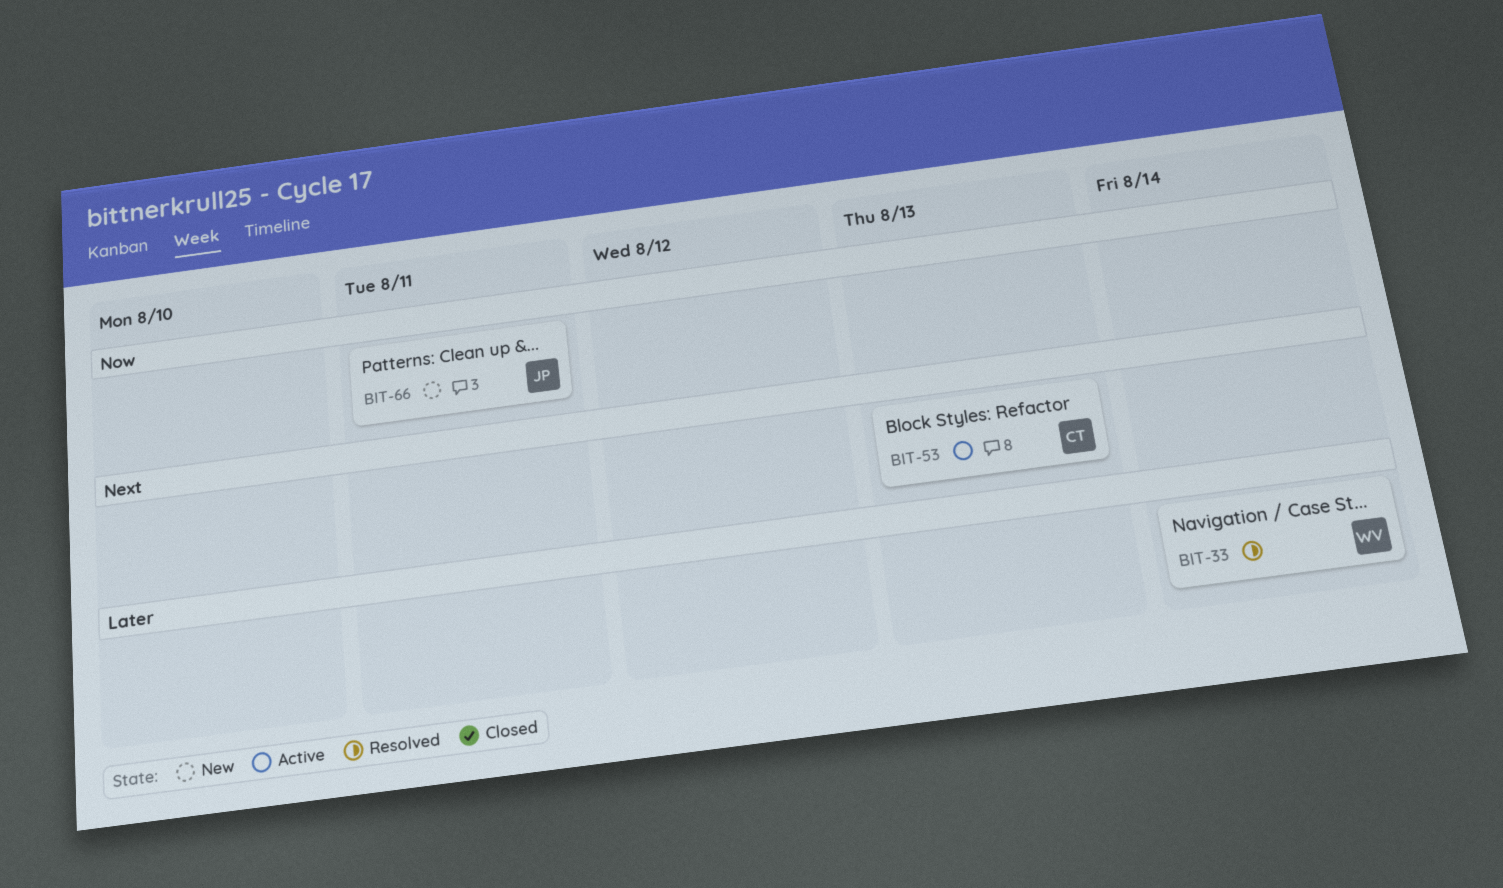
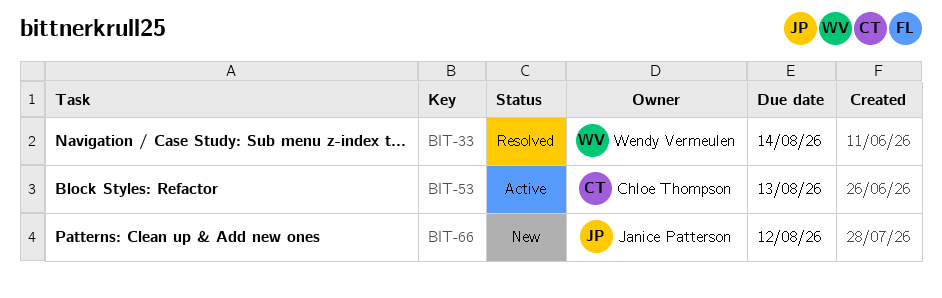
BIT-66, due: Aug 11 -> Aug 12

